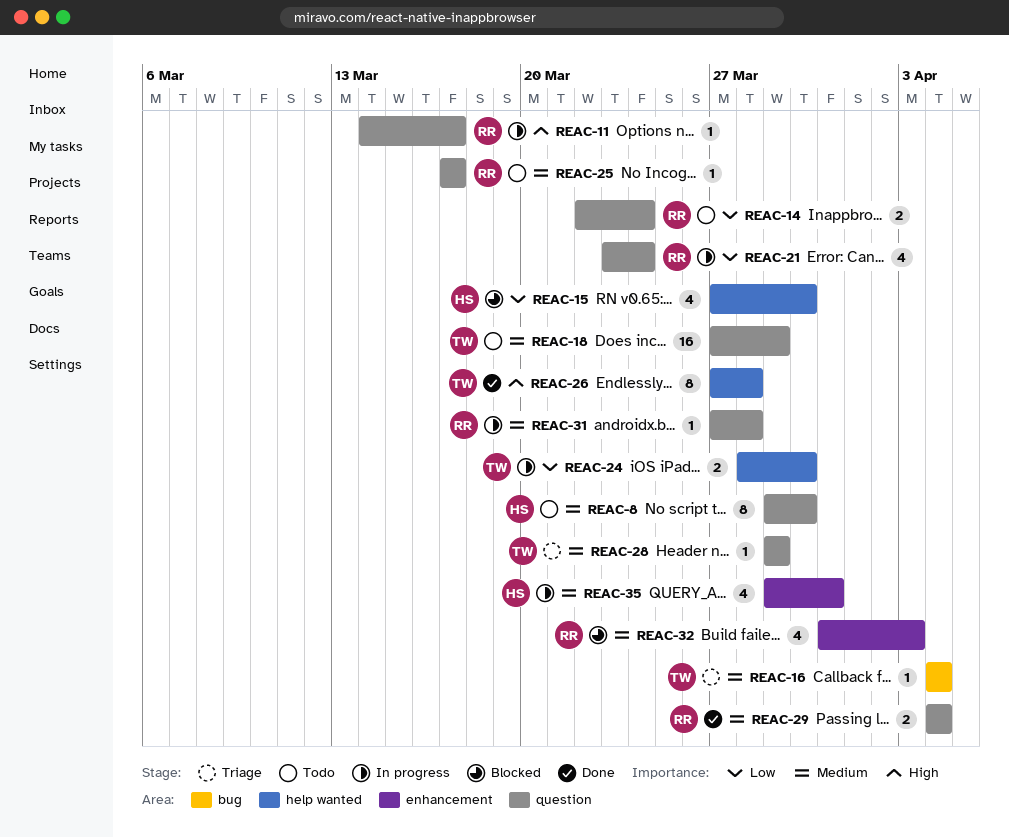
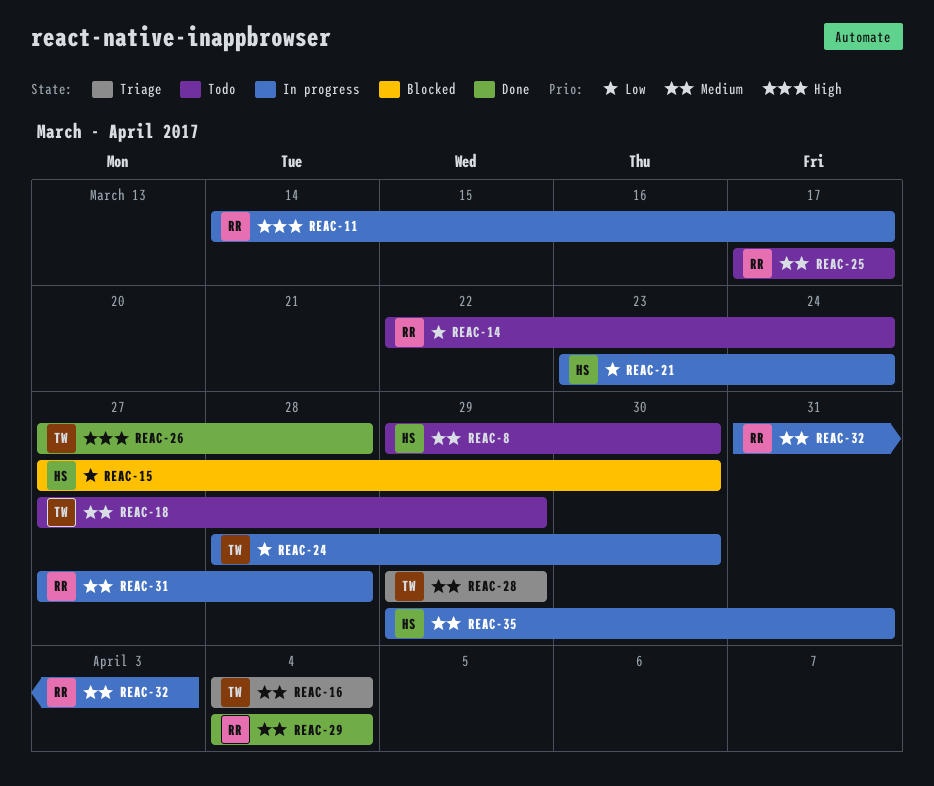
REAC-21, owner: RR -> HS
REAC-32, status: Blocked -> In progress

